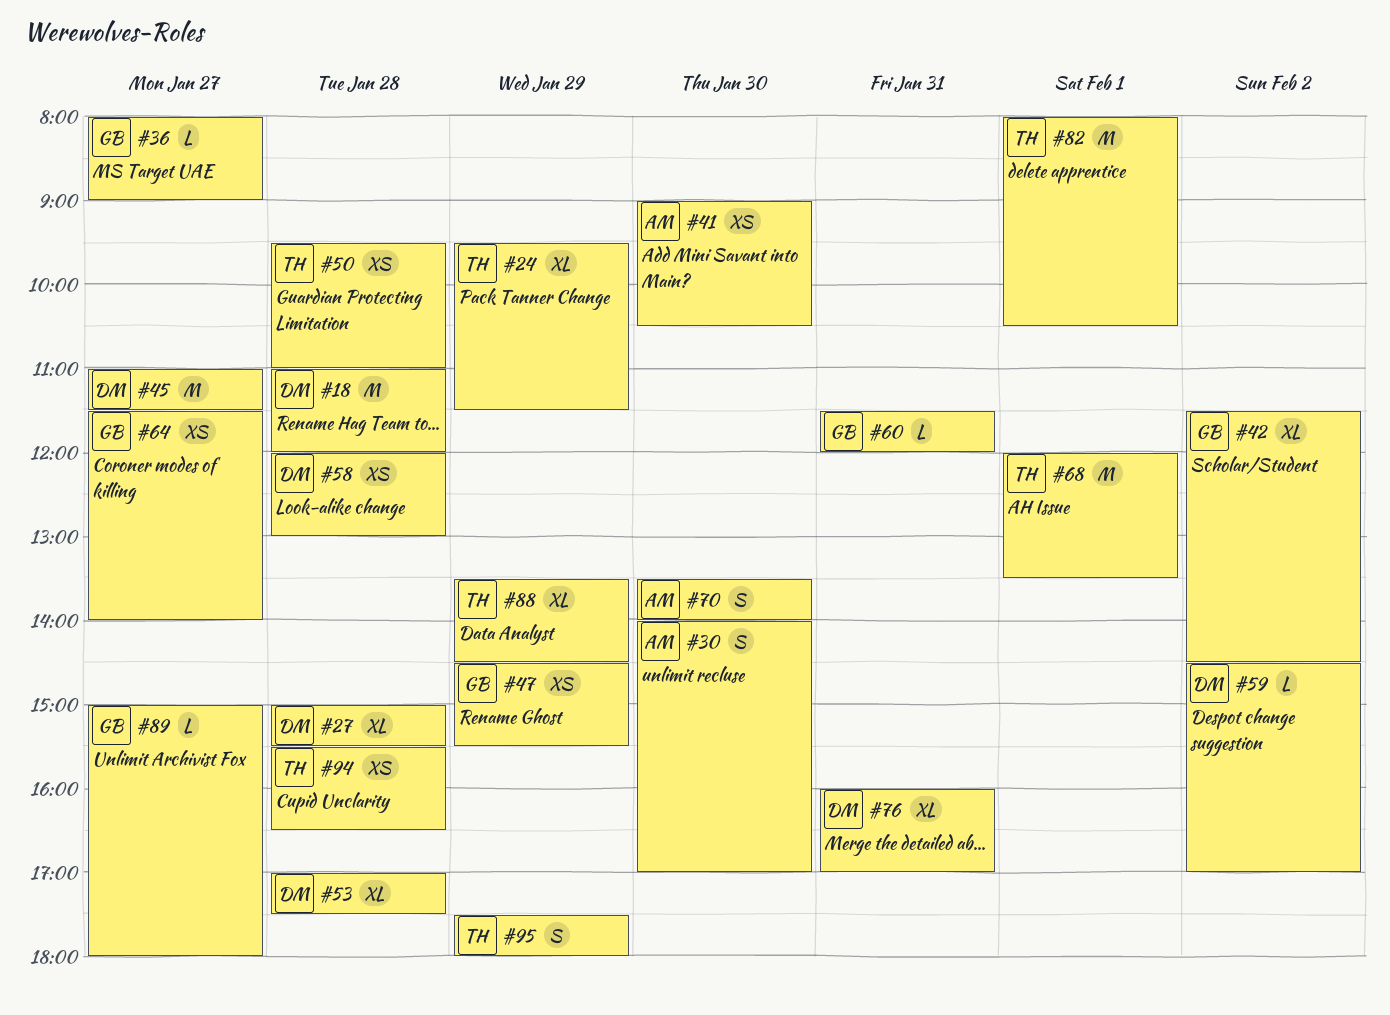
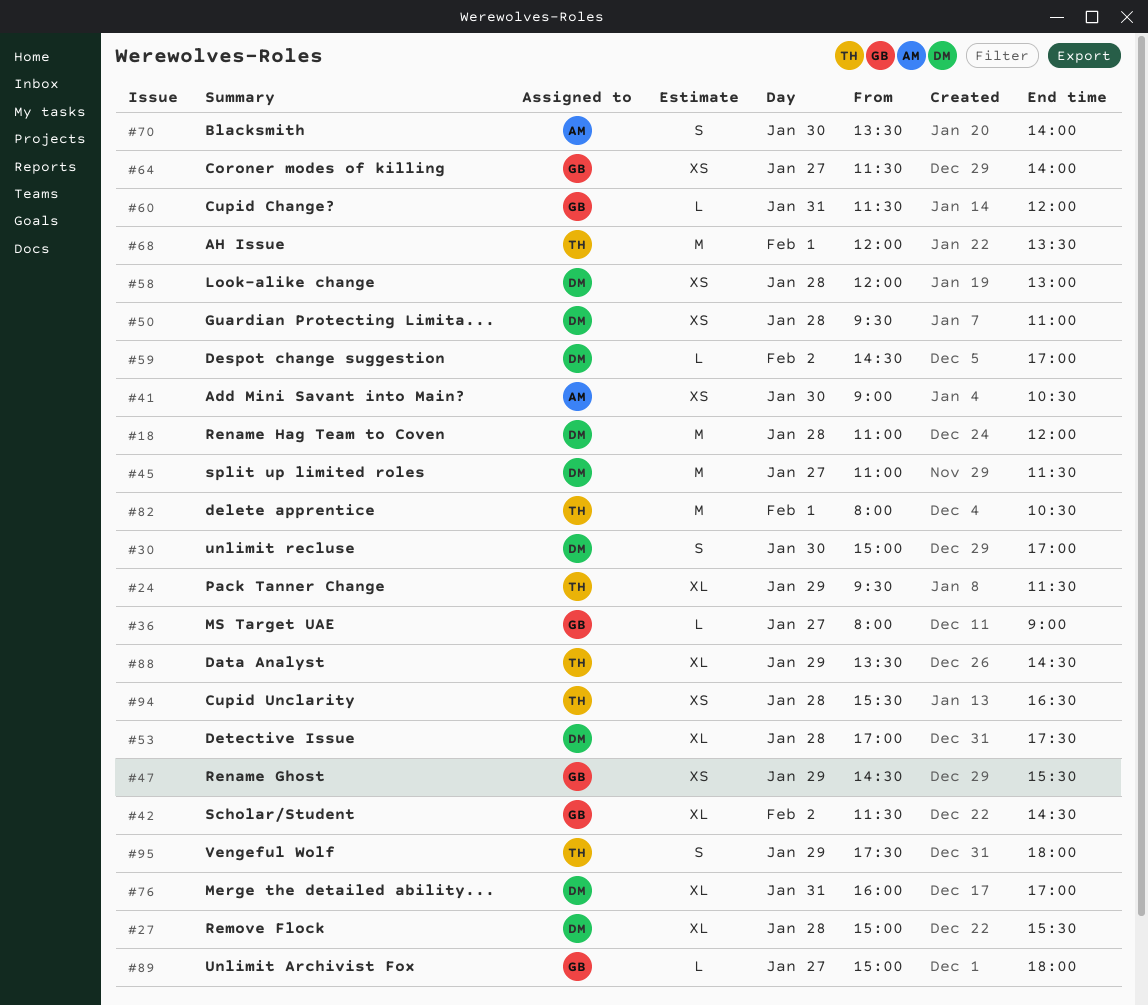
#30, owner: AM -> DM
#30, begins: 14:00 -> 15:00
#50, owner: TH -> DM

